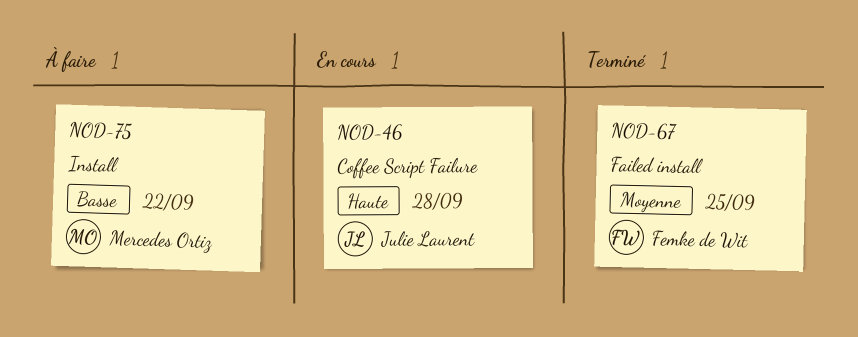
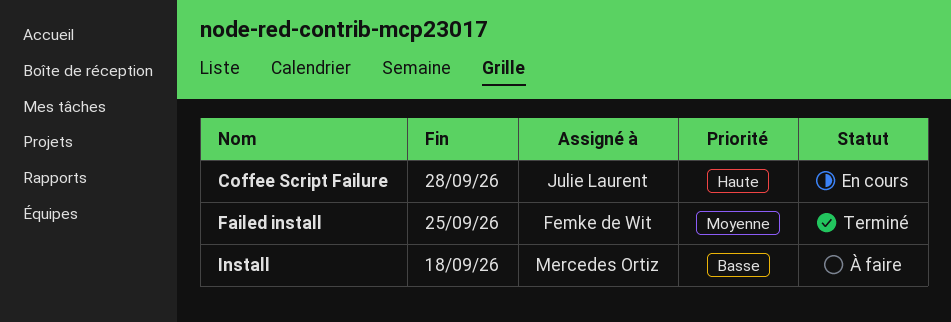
Install, due: Sep 22 -> Sep 18

